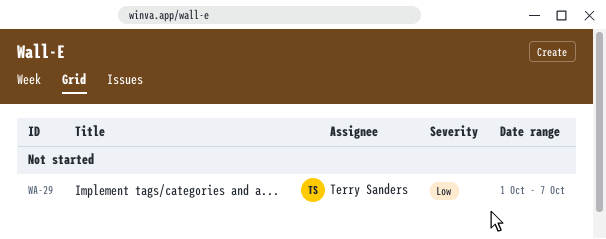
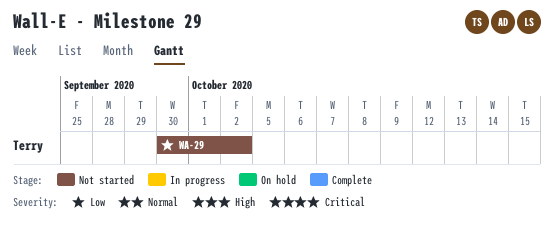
WA-29, start: Oct 1 -> Sep 30
WA-29, due: Oct 7 -> Oct 2

